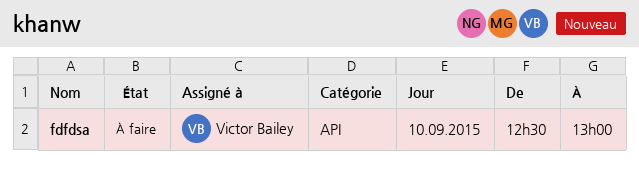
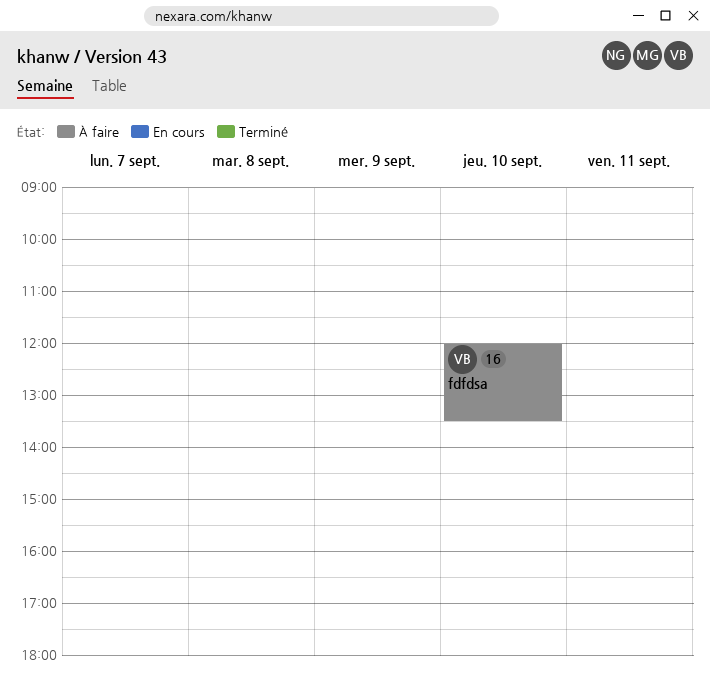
fdfdsa, begins: 12:30 -> 12:00
fdfdsa, ends: 13:00 -> 13:30

